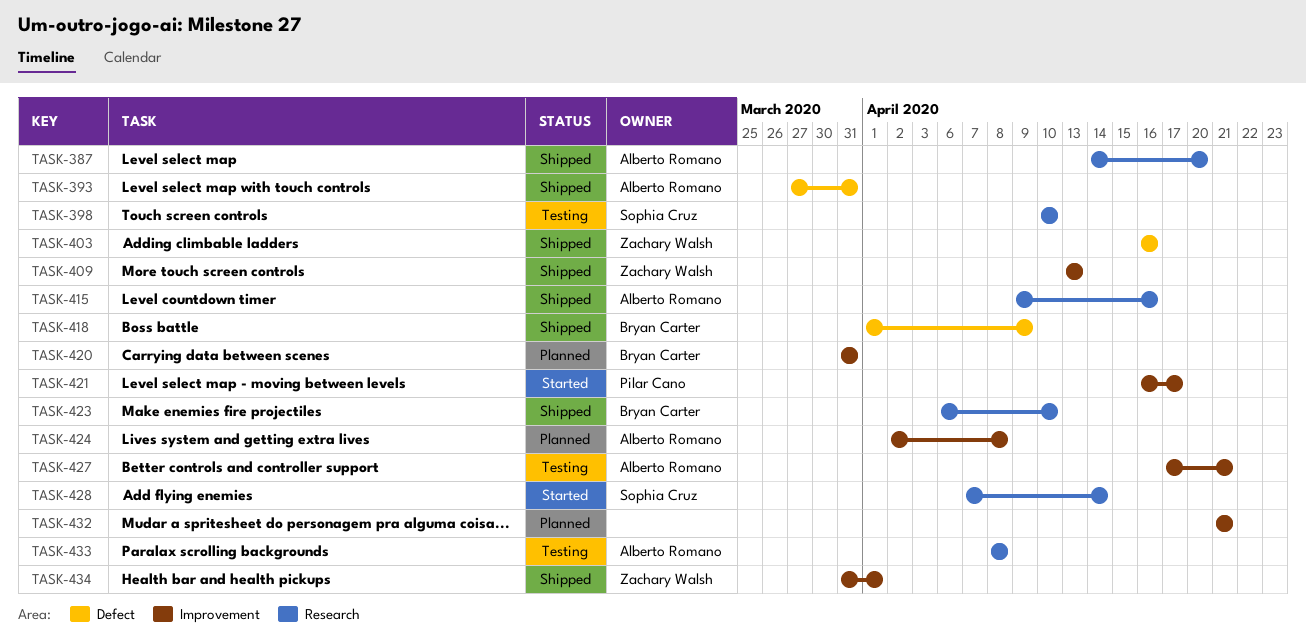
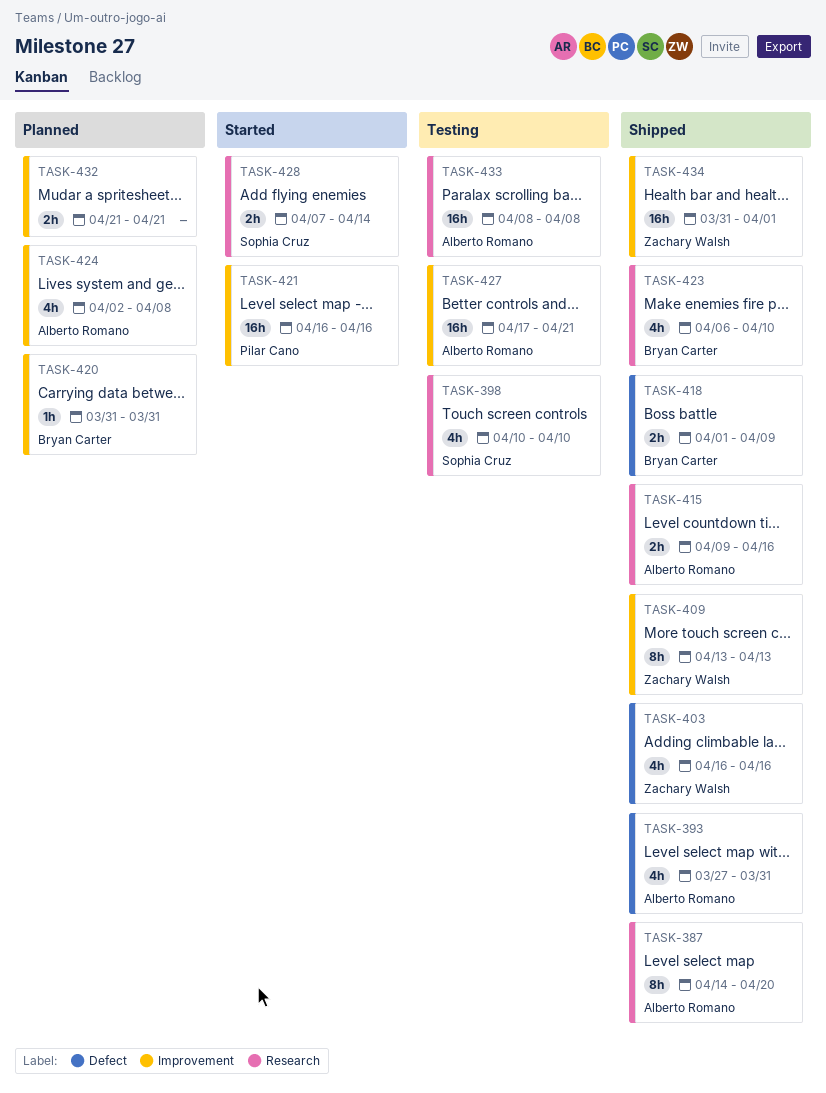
TASK-421, due: Apr 17 -> Apr 16

